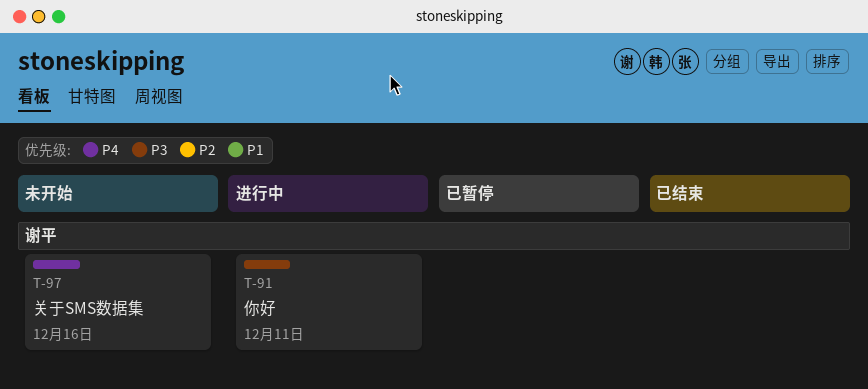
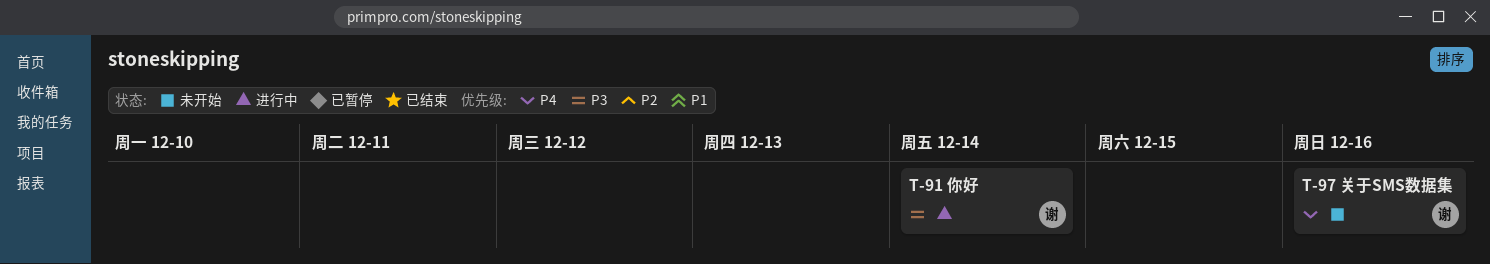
T-91, due: Dec 11 -> Dec 14

